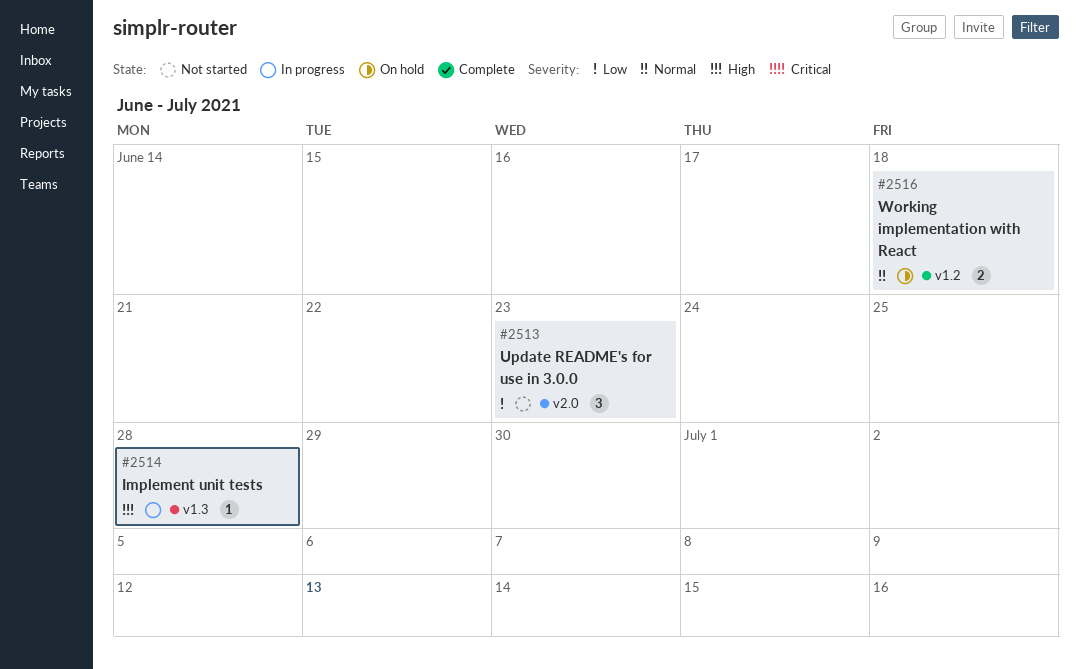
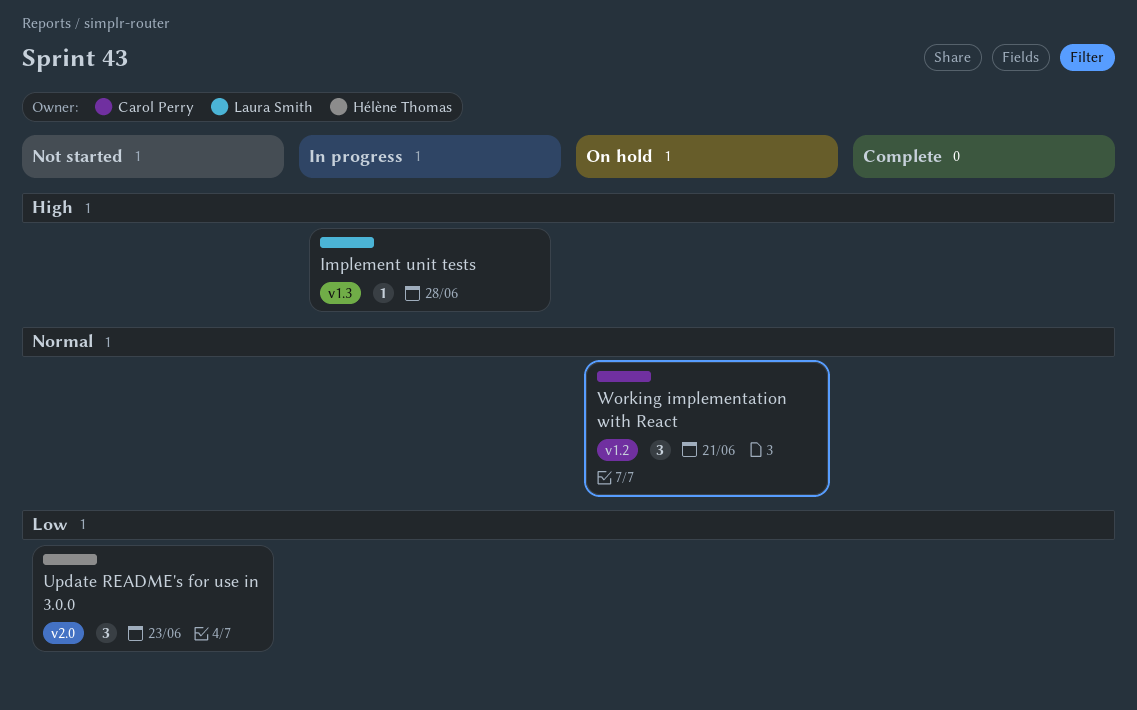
Working implementation with React, estimate: 2 -> 3
Working implementation with React, due: Jun 18 -> Jun 21

